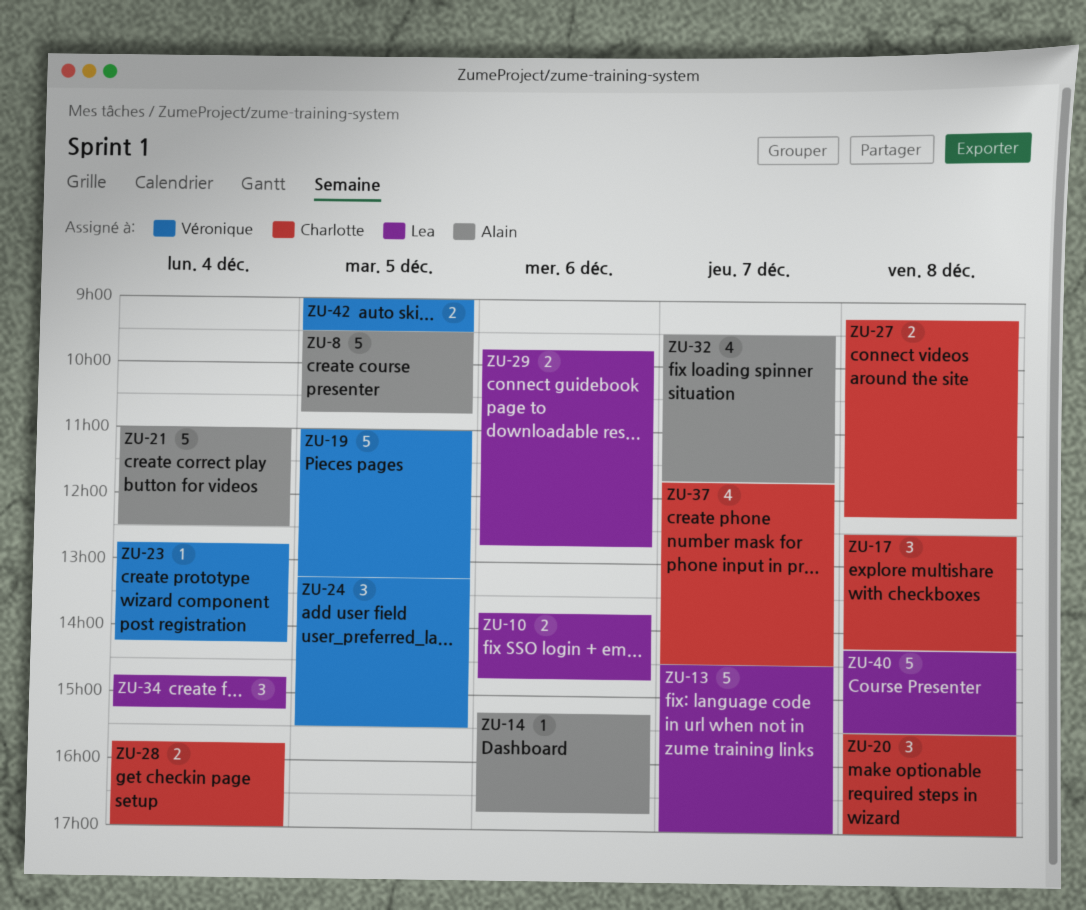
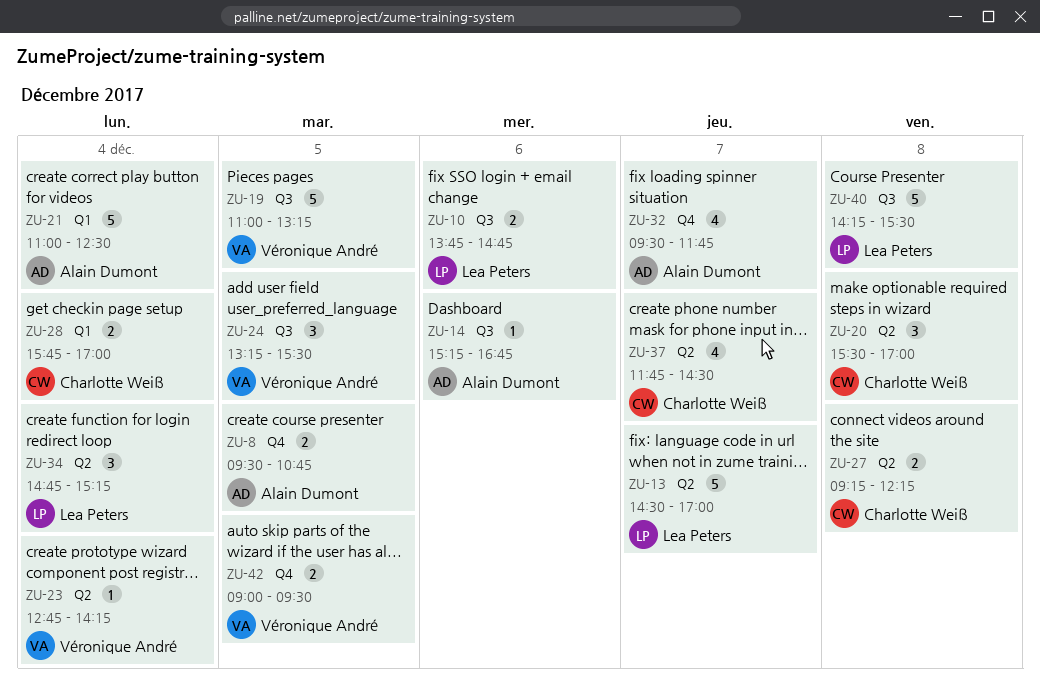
ZU-8, estimate: 5 -> 2
ZU-17: present -> none
ZU-29: present -> none

